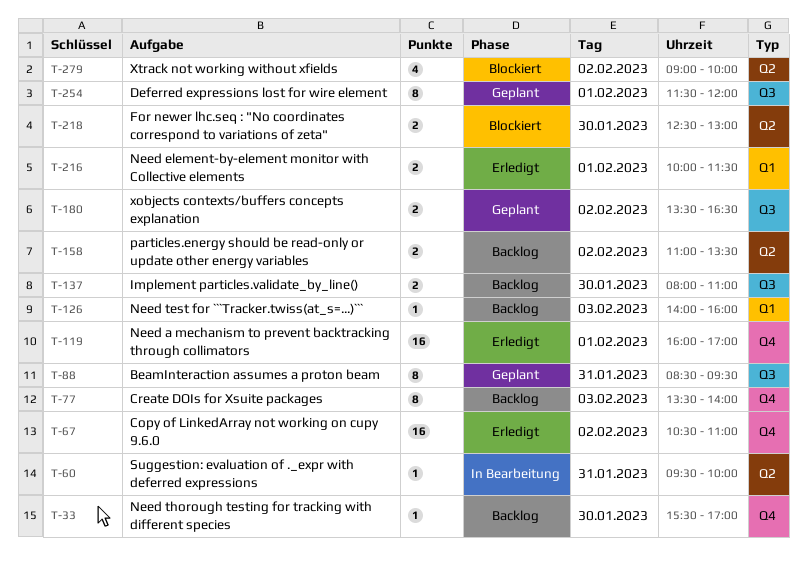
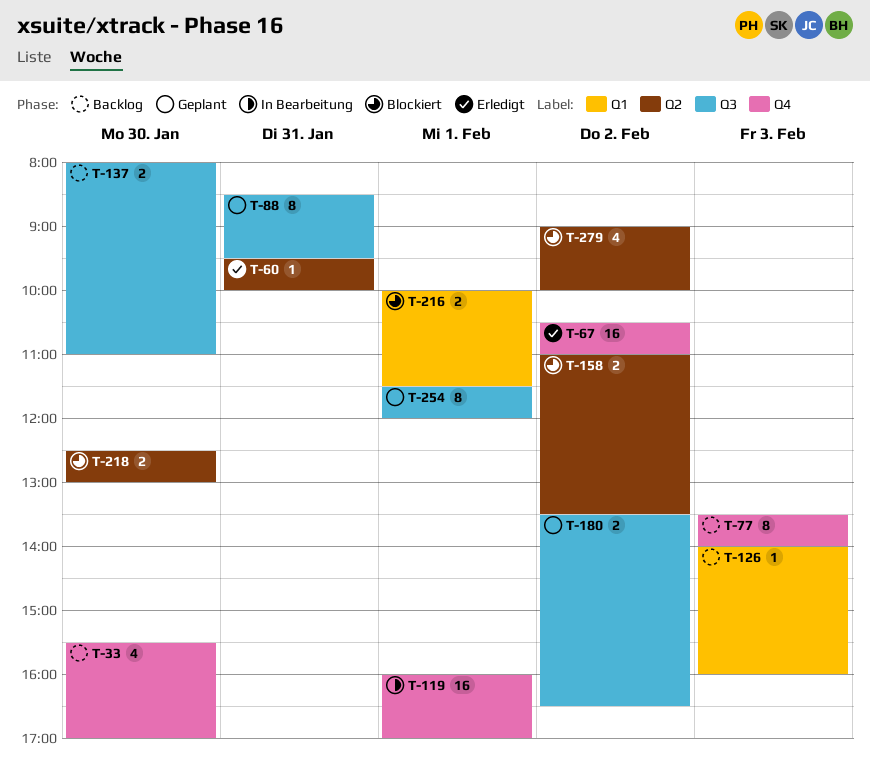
T-33, estimate: 1 -> 4
T-60, status: In Bearbeitung -> Erledigt
T-119, status: Erledigt -> In Bearbeitung
T-158, status: Backlog -> Blockiert
T-216, status: Erledigt -> Blockiert

